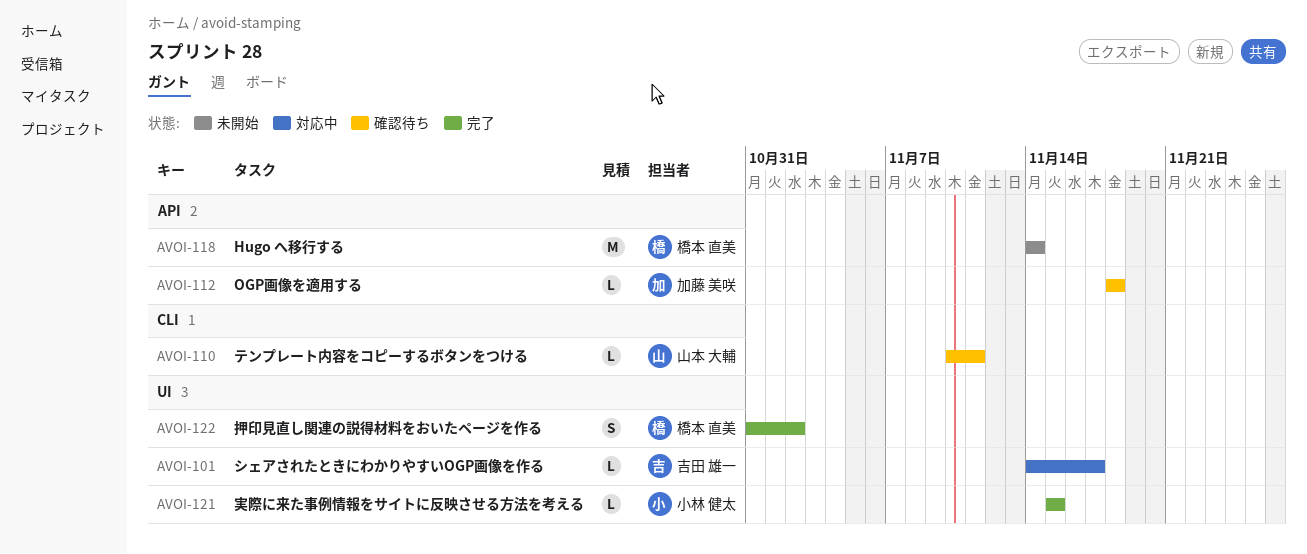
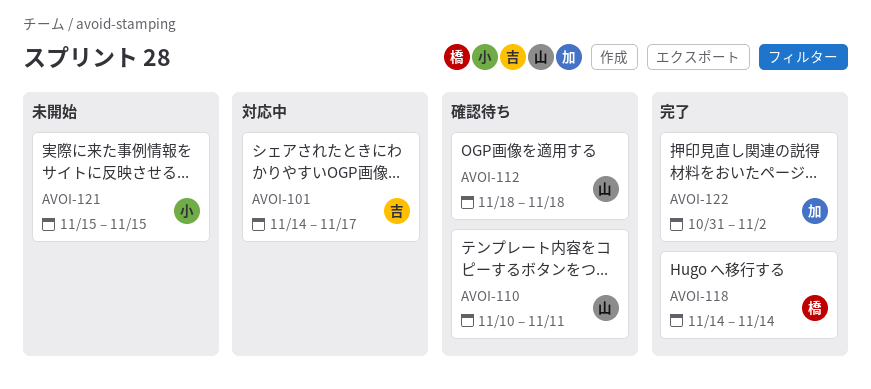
AVOI-112, owner: 加藤 美咲 -> 山本 大輔
AVOI-118, status: 未開始 -> 完了
AVOI-121, status: 完了 -> 未開始
AVOI-122, owner: 橋本 直美 -> 加藤 美咲

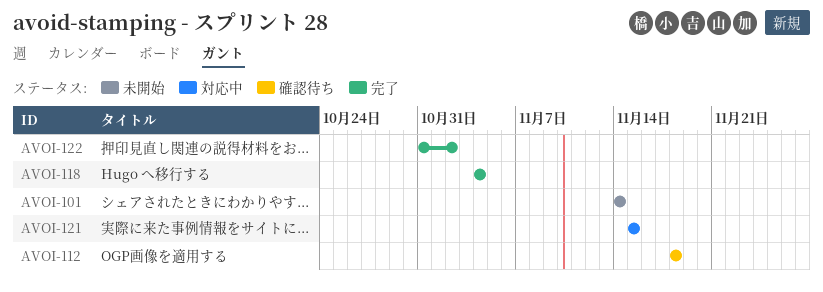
AVOI-101, status: 対応中 -> 未開始
AVOI-101, due: Nov 17 -> Nov 14
AVOI-110: present -> none
AVOI-118, start: Nov 14 -> Nov 4
AVOI-118, due: Nov 14 -> Nov 4
AVOI-121, status: 未開始 -> 対応中

